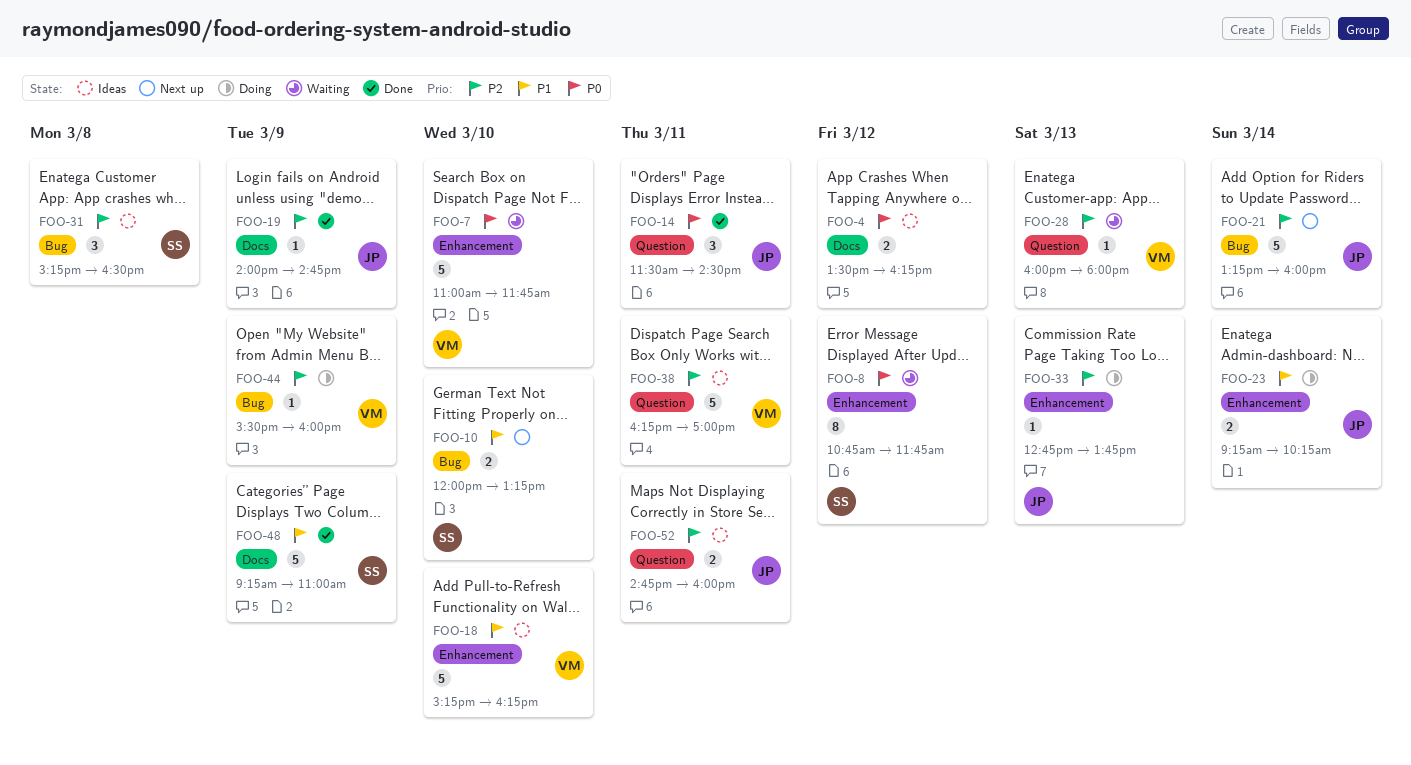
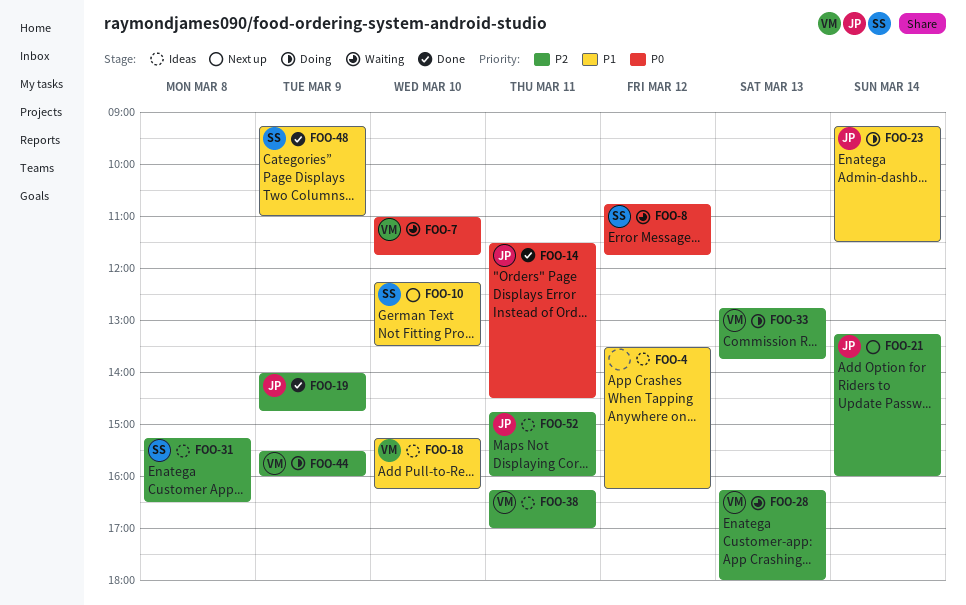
FOO-4, priority: P0 -> P1
FOO-10, begins: 12:00 -> 12:15
FOO-10, ends: 13:15 -> 13:30
FOO-23, ends: 10:15 -> 11:30
FOO-28, begins: 16:00 -> 16:15
FOO-33, owner: JP -> VM

